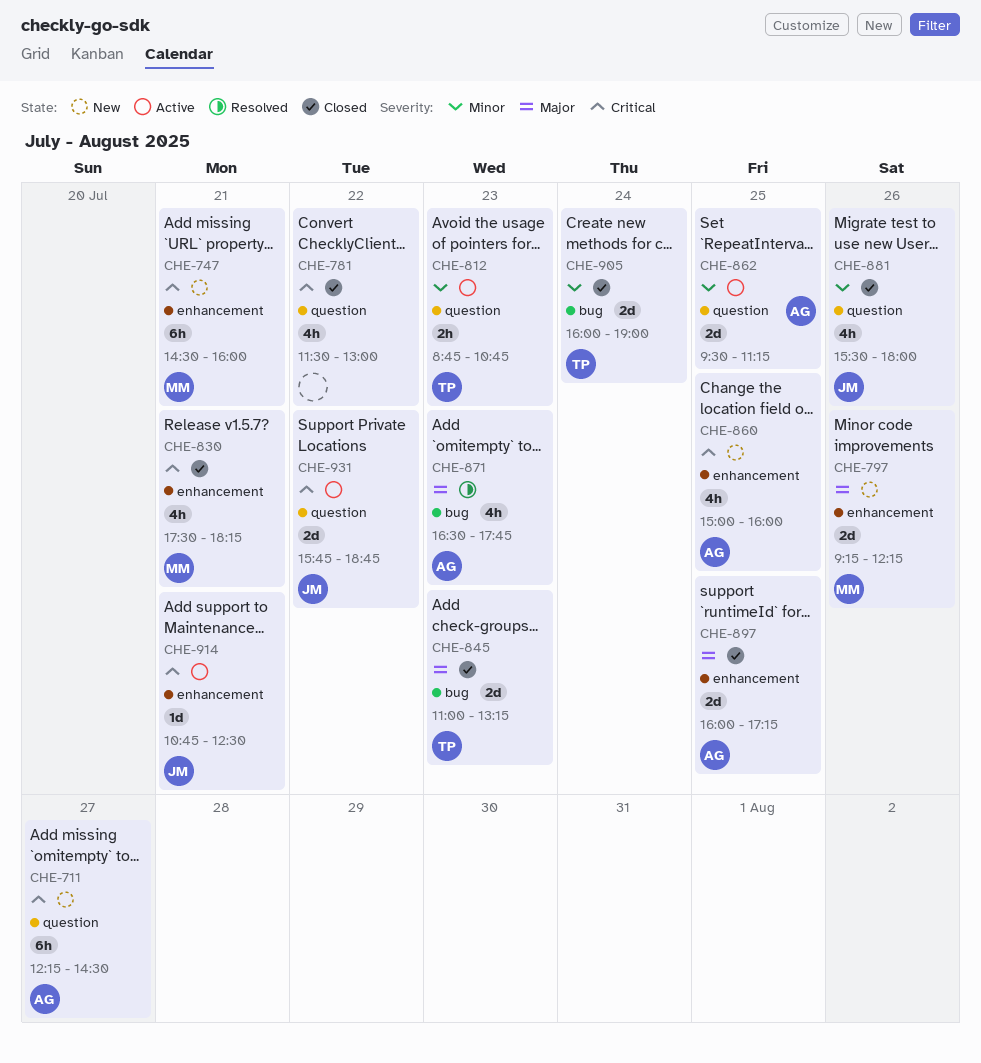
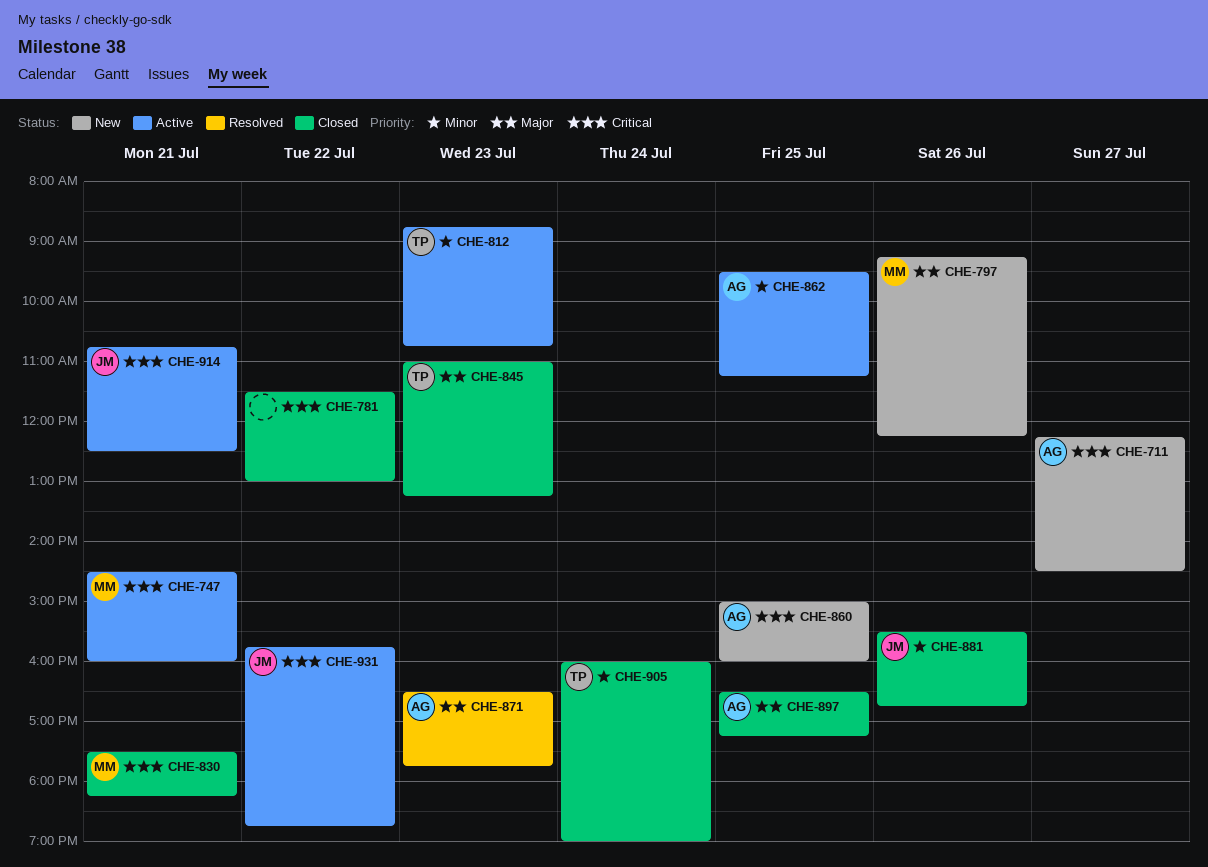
CHE-747, status: New -> Active
CHE-881, ends: 18:00 -> 16:45
CHE-897, begins: 16:00 -> 16:30

